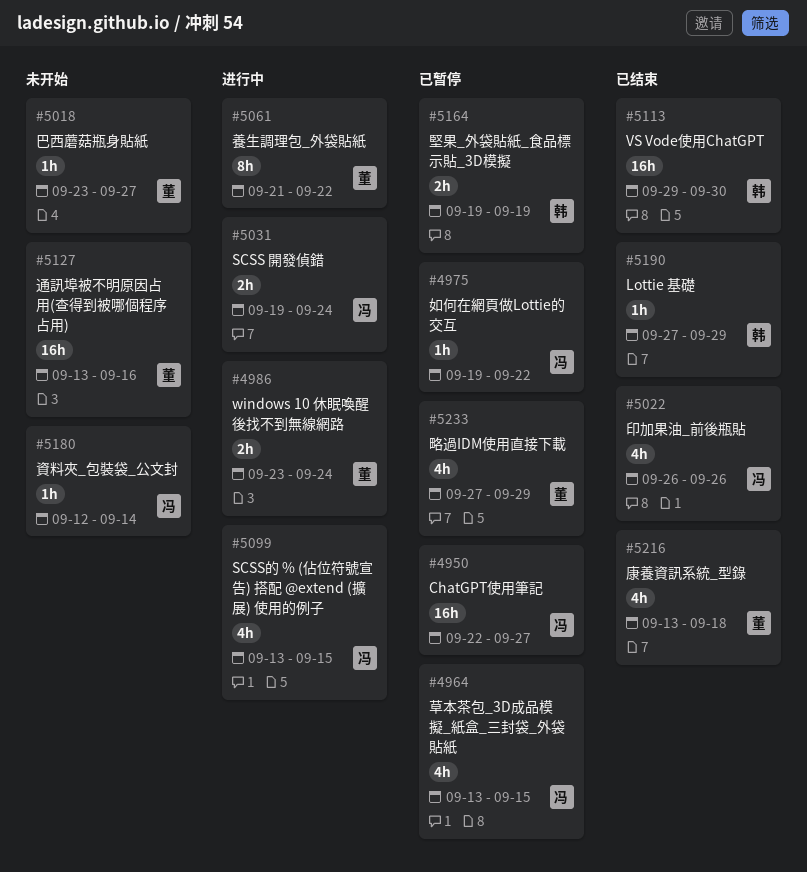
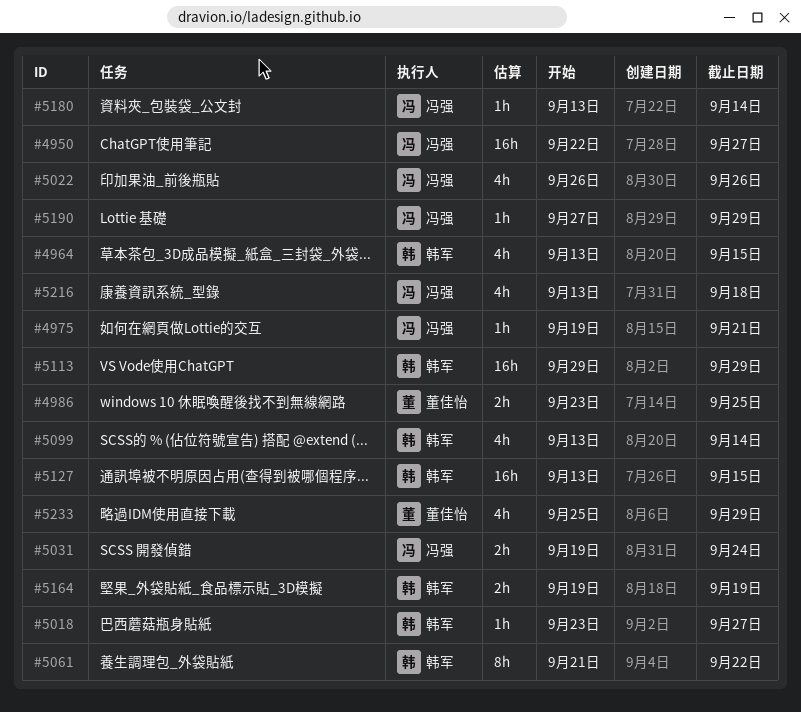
#4964, owner: 冯强 -> 韩军
#4975, due: Sep 22 -> Sep 21
#4986, due: Sep 24 -> Sep 25
#5018, owner: 董佳怡 -> 韩军
#5061, owner: 董佳怡 -> 韩军
#5099, owner: 冯强 -> 韩军
#5099, due: Sep 15 -> Sep 14
#5113, due: Sep 30 -> Sep 29
#5127, owner: 董佳怡 -> 韩军
#5127, due: Sep 16 -> Sep 15
#5180, start: Sep 12 -> Sep 13
#5190, owner: 韩军 -> 冯强
#5216, owner: 董佳怡 -> 冯强
#5233, start: Sep 27 -> Sep 25

